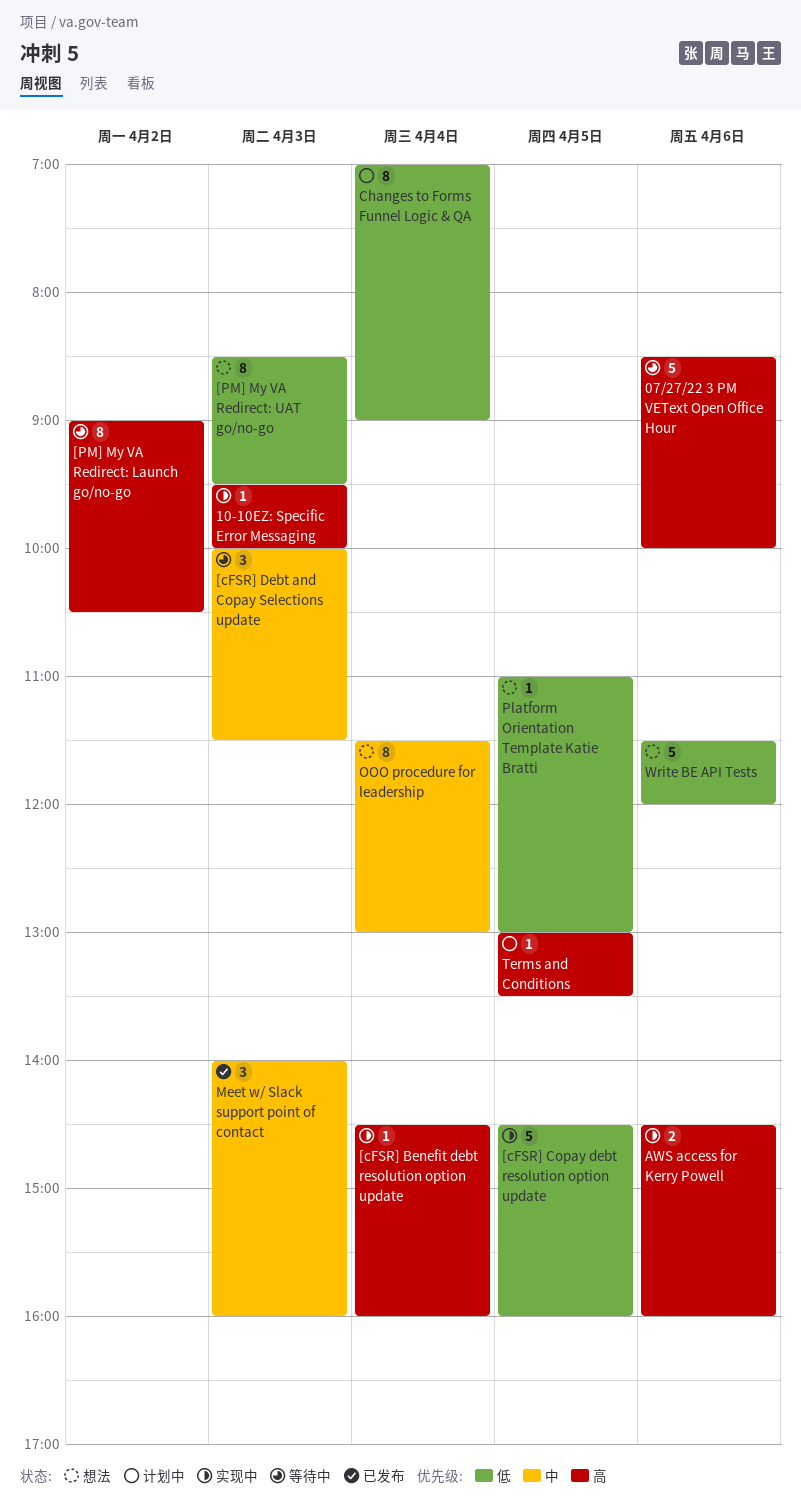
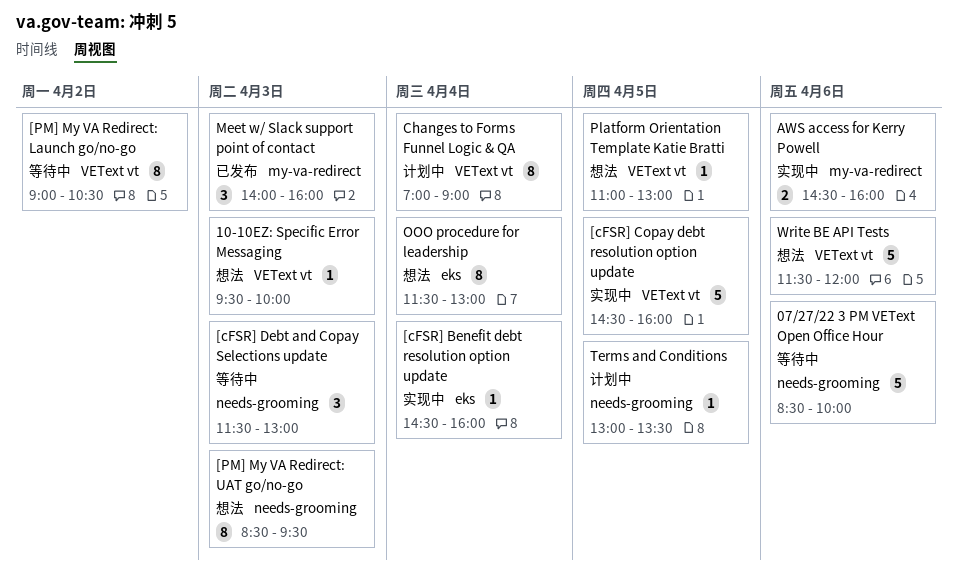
10-10EZ: Specific Error Messaging, status: 实现中 -> 想法
[cFSR] Debt and Copay Selections update, begins: 10:00 -> 11:30
[cFSR] Debt and Copay Selections update, ends: 11:30 -> 13:00

